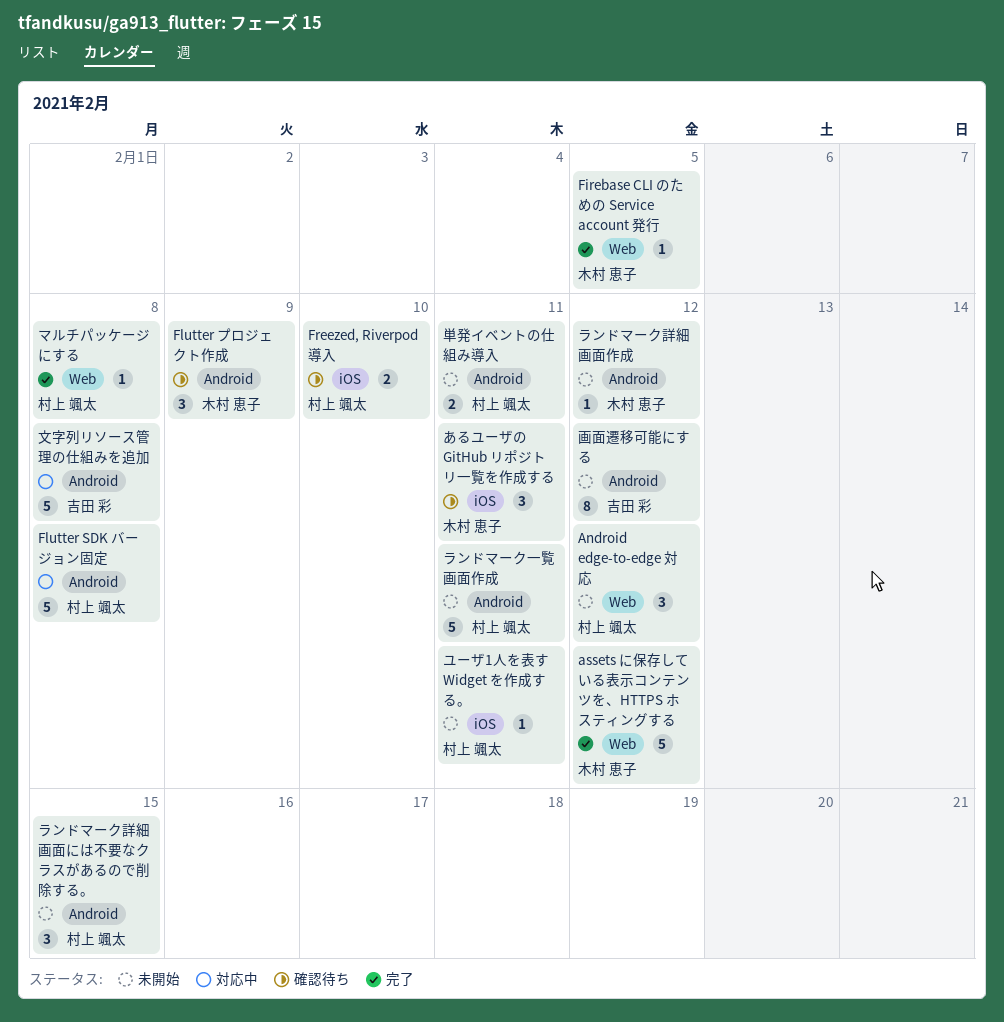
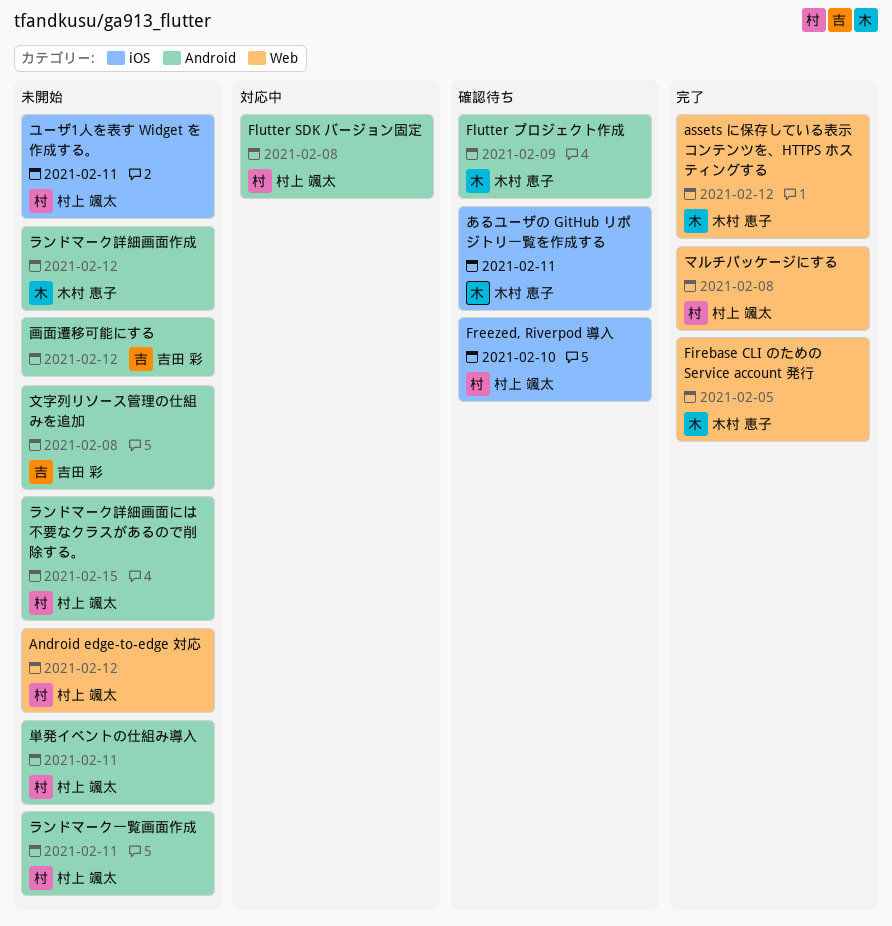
文字列リソース管理の仕組みを追加, status: 対応中 -> 未開始

